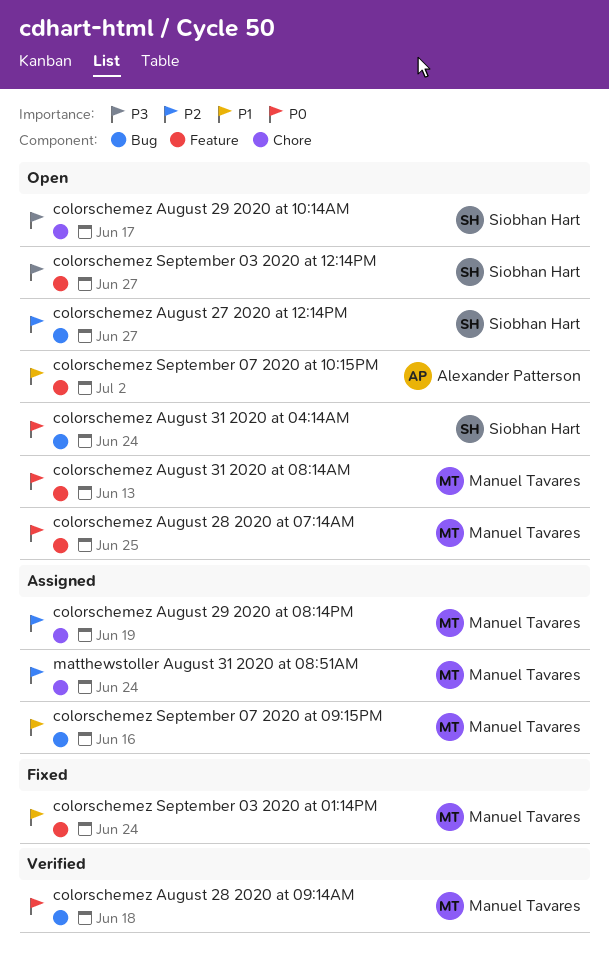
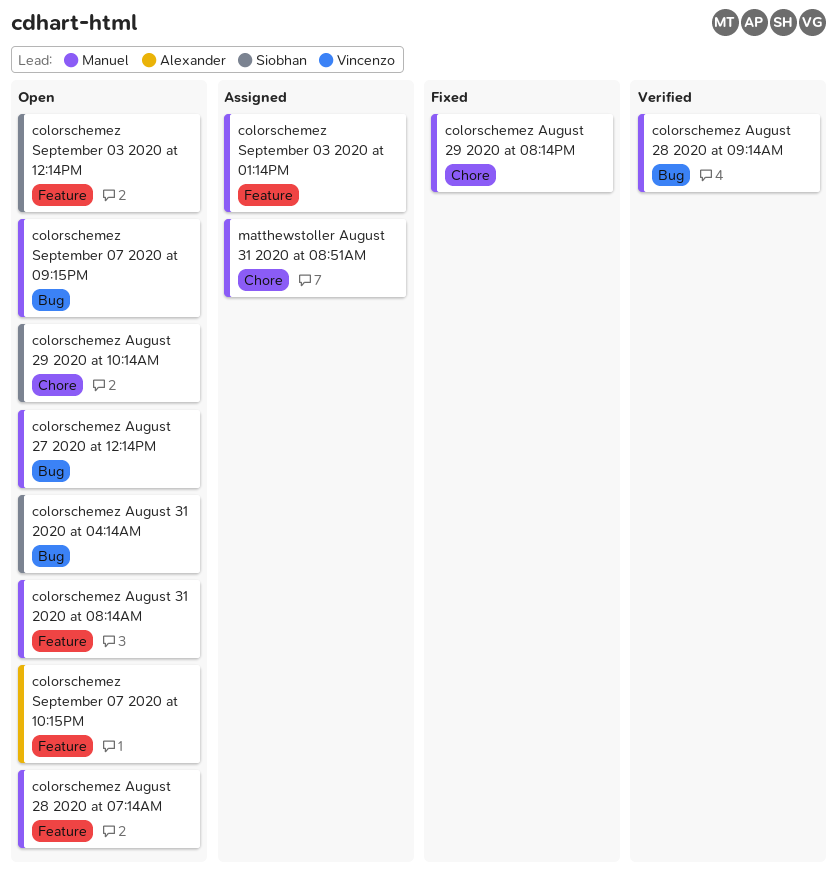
colorschemez August 27 2020 at 12:14PM, owner: Siobhan Hart -> Manuel Tavares
colorschemez August 29 2020 at 08:14PM, status: Assigned -> Fixed
colorschemez September 03 2020 at 01:14PM, status: Fixed -> Assigned
colorschemez September 07 2020 at 09:15PM, status: Assigned -> Open

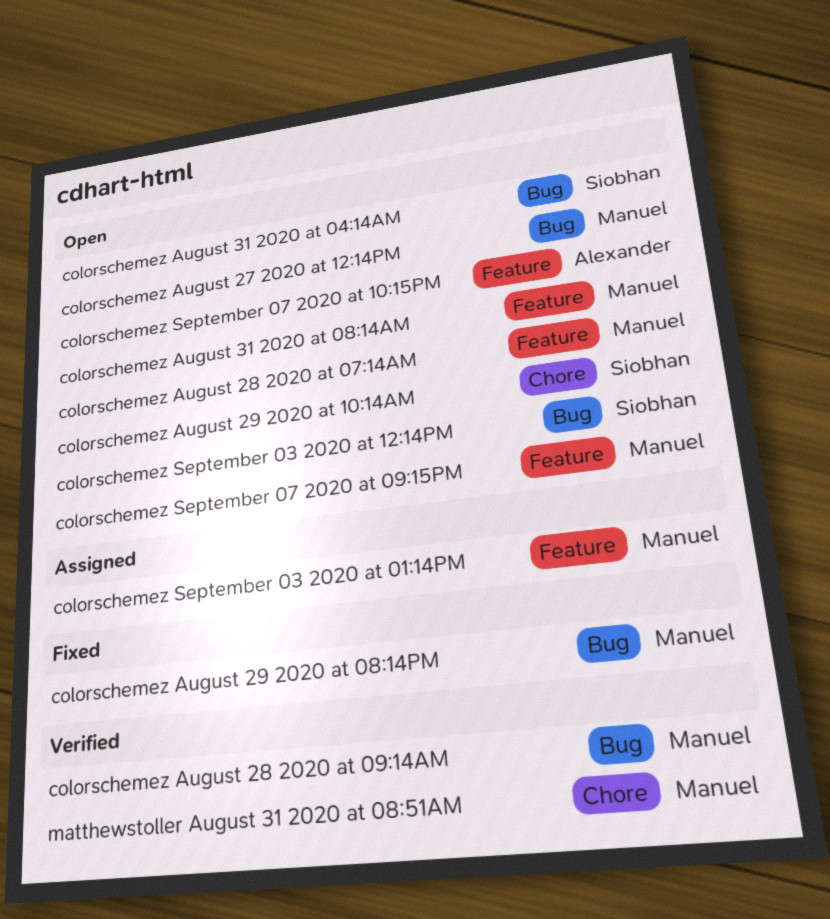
colorschemez August 29 2020 at 08:14PM, label: Chore -> Bug
colorschemez September 03 2020 at 12:14PM, label: Feature -> Bug
colorschemez September 07 2020 at 09:15PM, label: Bug -> Feature
matthewstoller August 31 2020 at 08:51AM, status: Assigned -> Verified

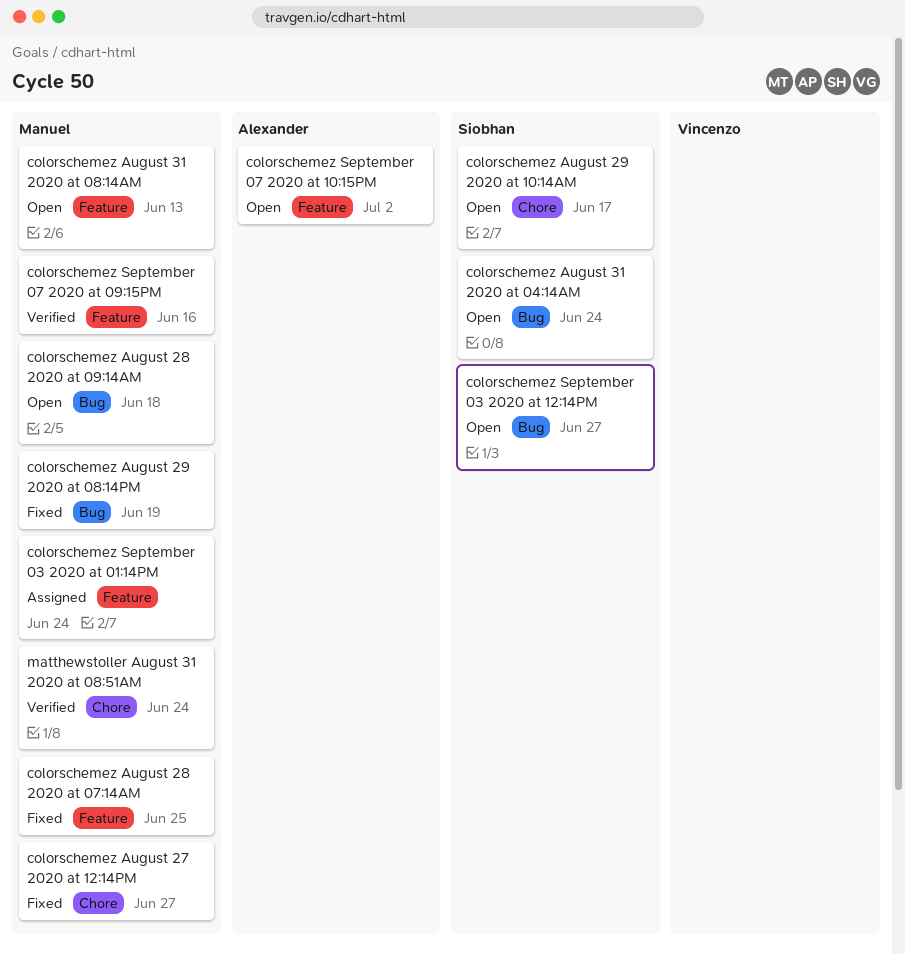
colorschemez August 27 2020 at 12:14PM, status: Open -> Fixed
colorschemez August 27 2020 at 12:14PM, label: Bug -> Chore
colorschemez August 28 2020 at 07:14AM, status: Open -> Fixed
colorschemez August 28 2020 at 09:14AM, status: Verified -> Open
colorschemez September 07 2020 at 09:15PM, status: Open -> Verified

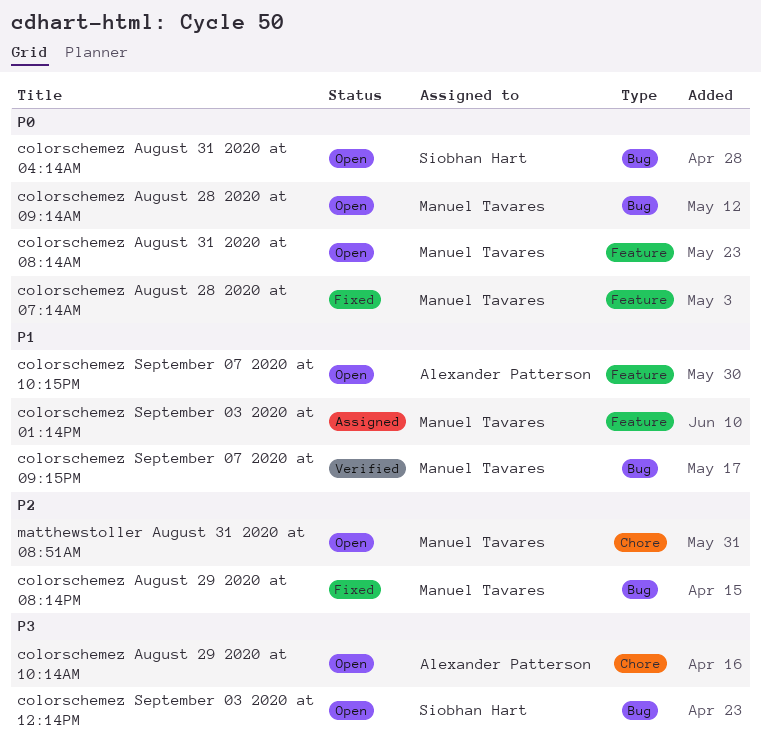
colorschemez August 27 2020 at 12:14PM: present -> none
colorschemez August 29 2020 at 10:14AM, owner: Siobhan Hart -> Alexander Patterson
colorschemez September 07 2020 at 09:15PM, label: Feature -> Bug
matthewstoller August 31 2020 at 08:51AM, status: Verified -> Open

